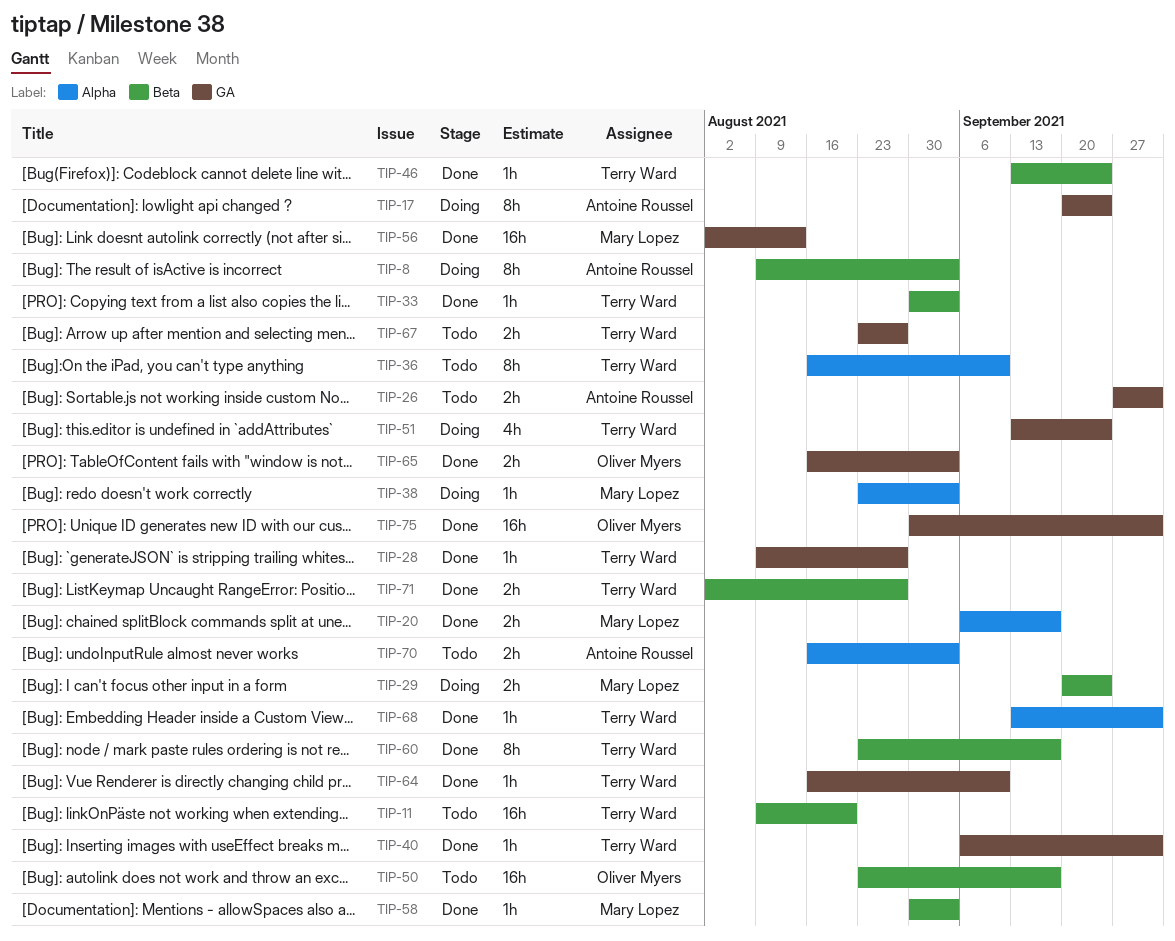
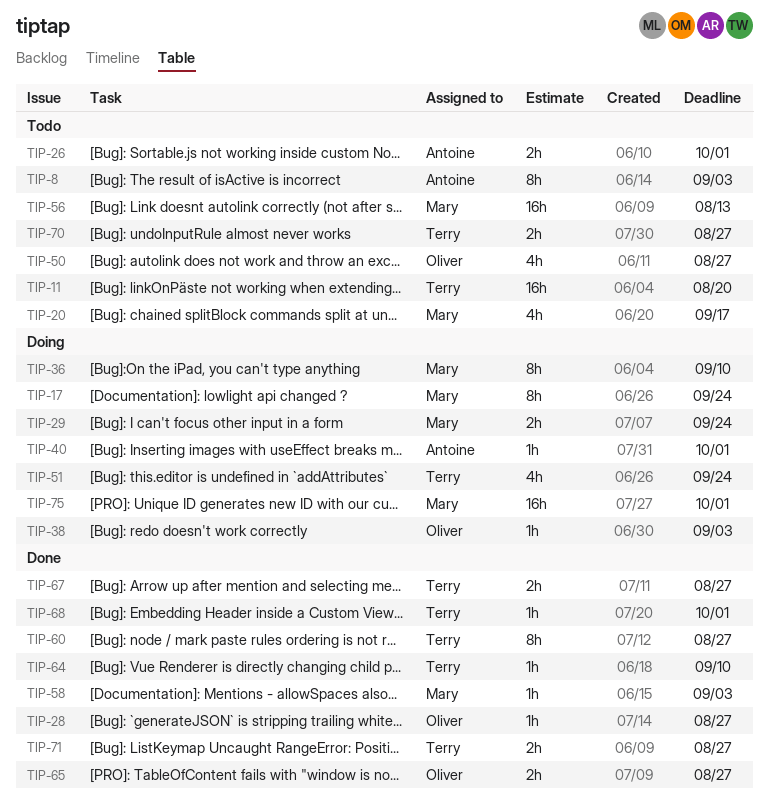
TIP-8, status: Doing -> Todo
TIP-17, owner: Antoine Roussel -> Mary Lopez
TIP-20, status: Done -> Todo
TIP-20, estimate: 2h -> 4h
TIP-28, owner: Terry Ward -> Oliver Myers
TIP-33: present -> none
TIP-36, status: Todo -> Doing
TIP-36, owner: Terry Ward -> Mary Lopez
TIP-38, owner: Mary Lopez -> Oliver Myers
TIP-40, status: Done -> Doing
TIP-40, owner: Terry Ward -> Antoine Roussel
TIP-46: present -> none
TIP-50, estimate: 16h -> 4h
TIP-50, due: Sep 17 -> Aug 27
TIP-56, status: Done -> Todo
TIP-60, due: Sep 17 -> Aug 27
TIP-65, due: Sep 3 -> Aug 27
TIP-67, status: Todo -> Done
TIP-70, owner: Antoine Roussel -> Terry Ward
TIP-70, due: Sep 3 -> Aug 27
TIP-75, status: Done -> Doing
TIP-75, owner: Oliver Myers -> Mary Lopez

